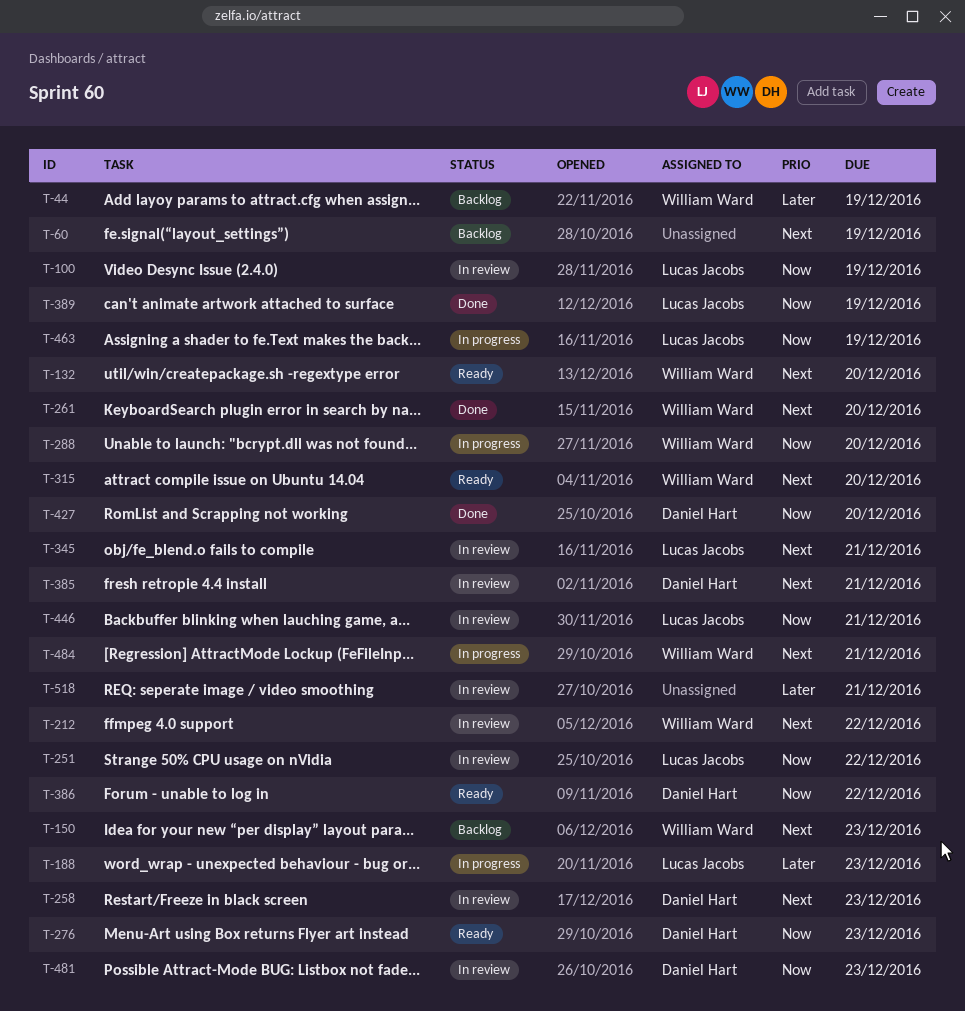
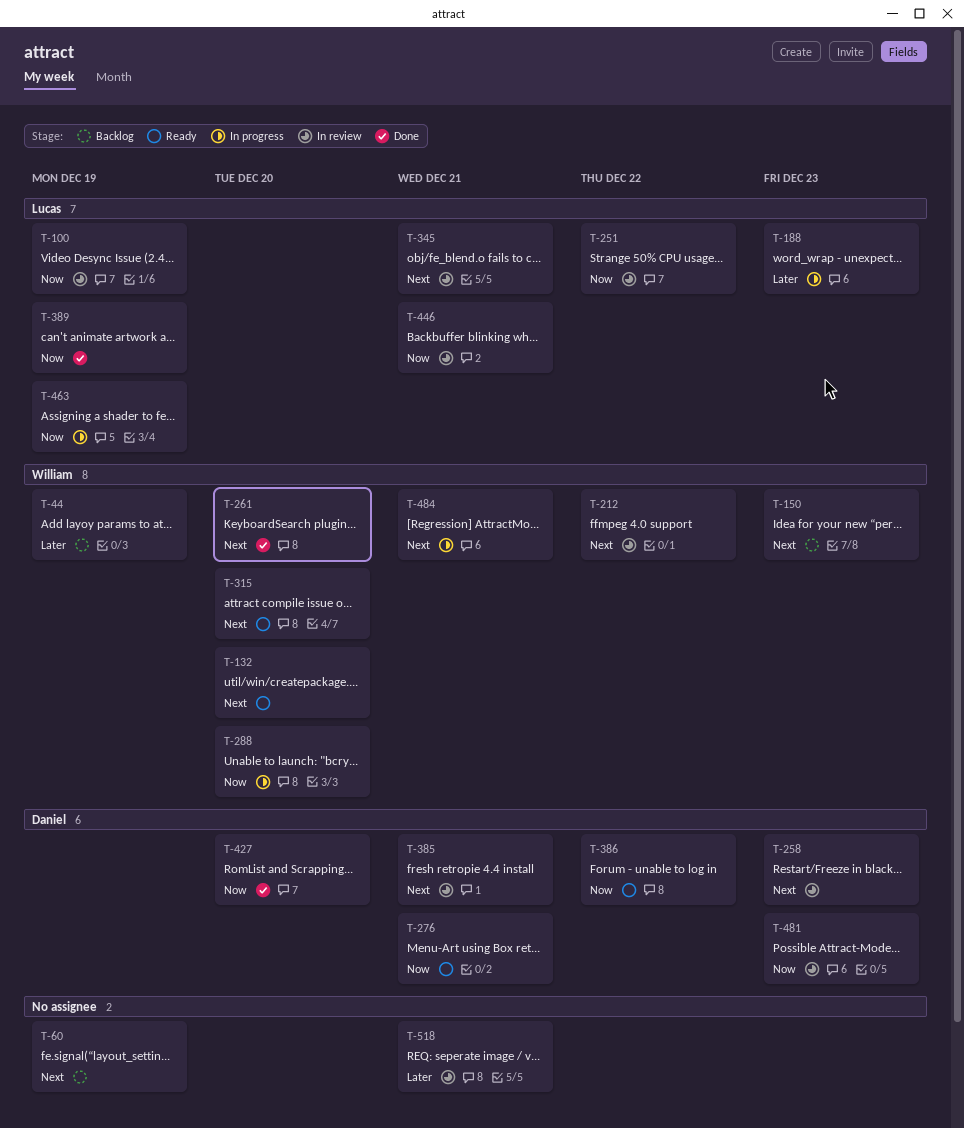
T-276, due: Dec 23 -> Dec 21

